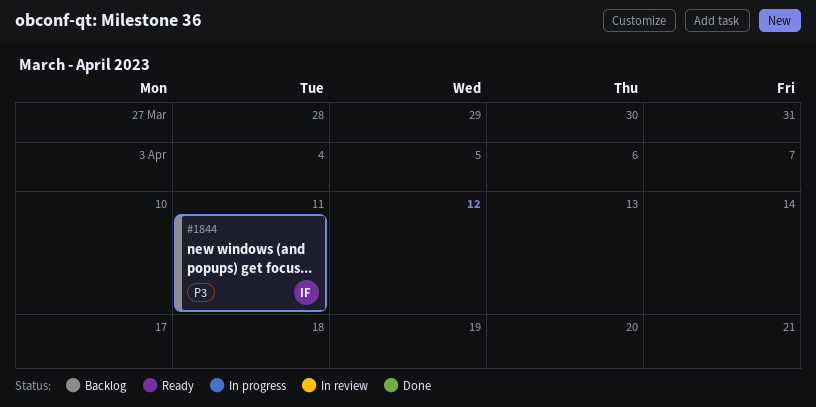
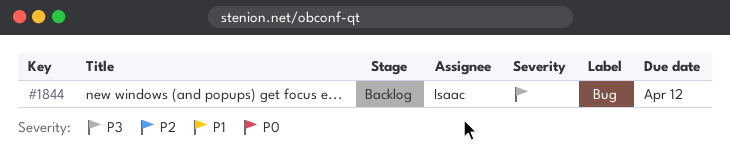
#1844, due: Apr 11 -> Apr 12

